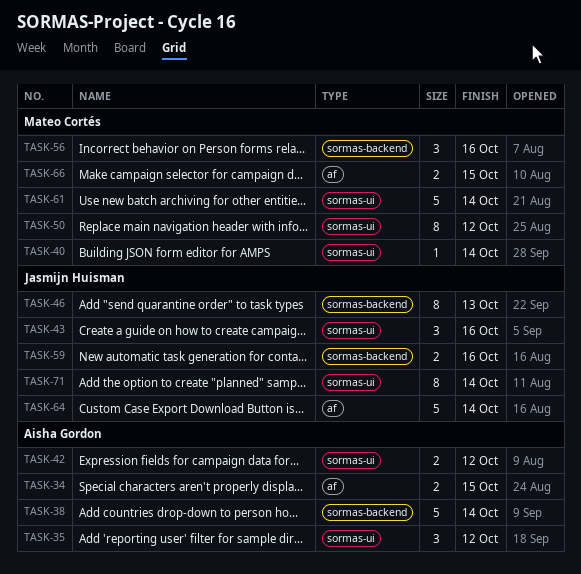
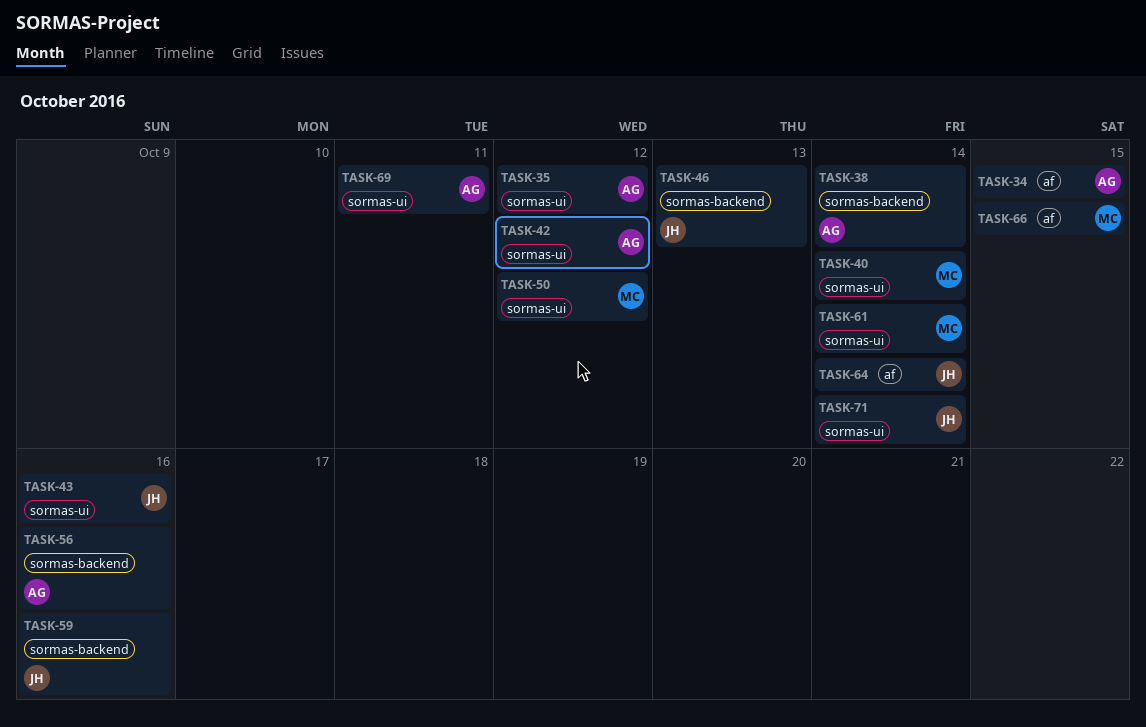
TASK-56, owner: Mateo Cortés -> Aisha Gordon
TASK-69: none -> present

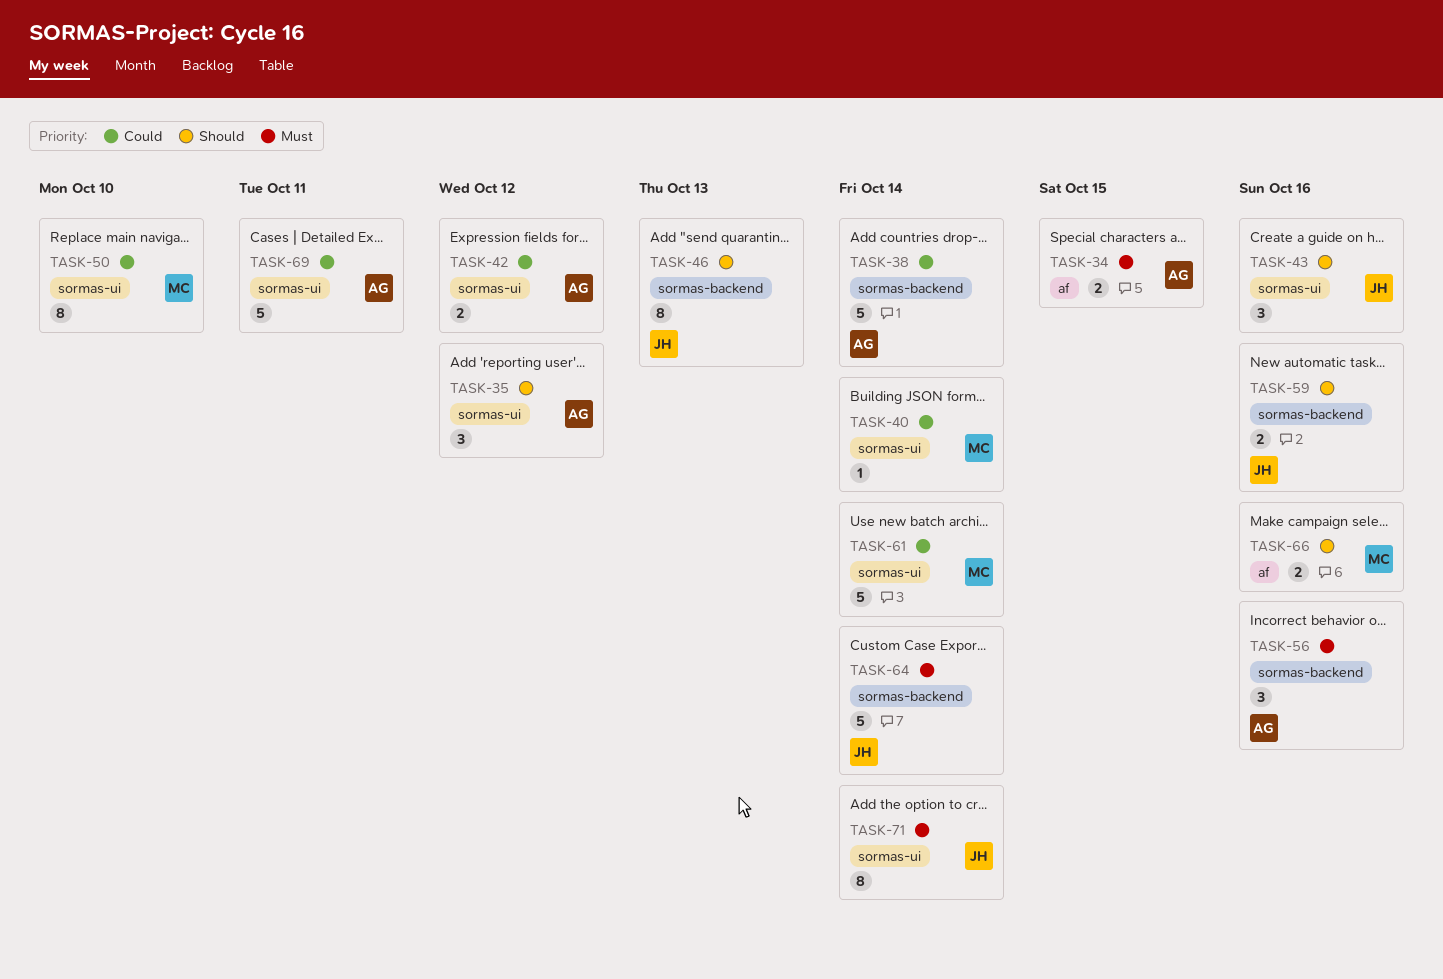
TASK-50, due: Oct 12 -> Oct 10
TASK-64, label: af -> sormas-backend
TASK-66, due: Oct 15 -> Oct 16

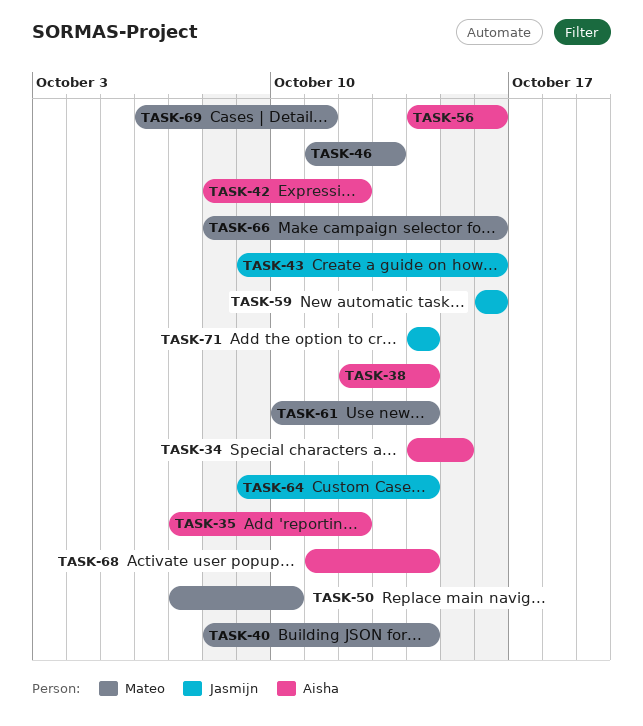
TASK-46, owner: Jasmijn -> Mateo
TASK-68: none -> present
TASK-69, owner: Aisha -> Mateo

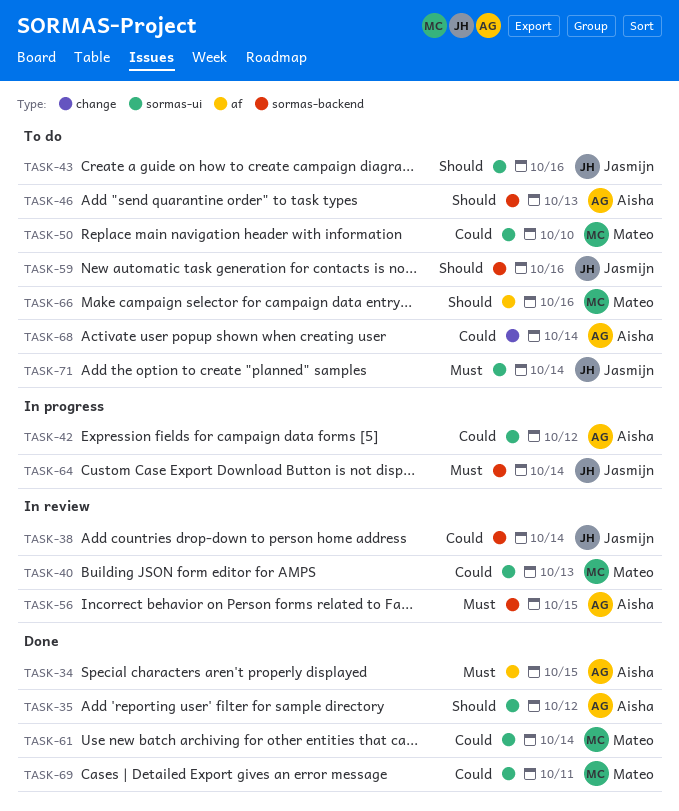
TASK-38, owner: Aisha -> Jasmijn
TASK-40, due: Oct 14 -> Oct 13
TASK-46, owner: Mateo -> Aisha
TASK-56, due: Oct 16 -> Oct 15

